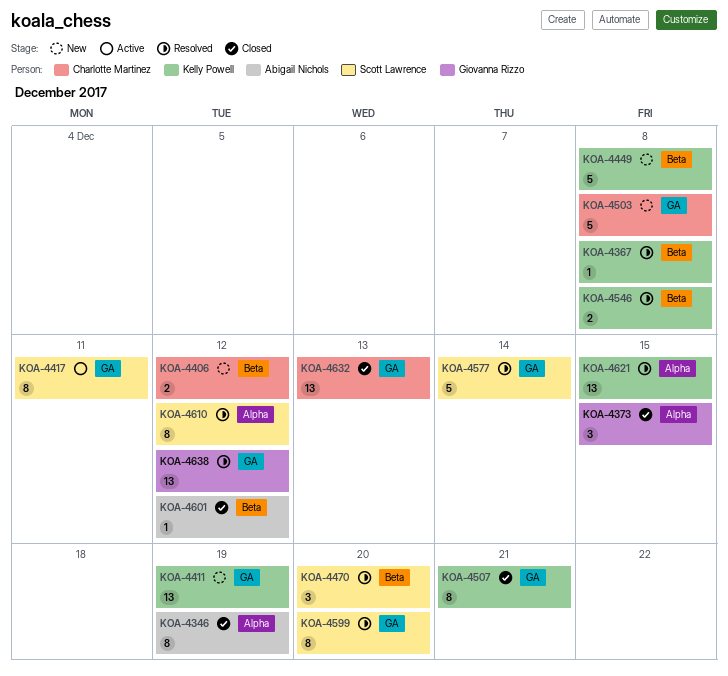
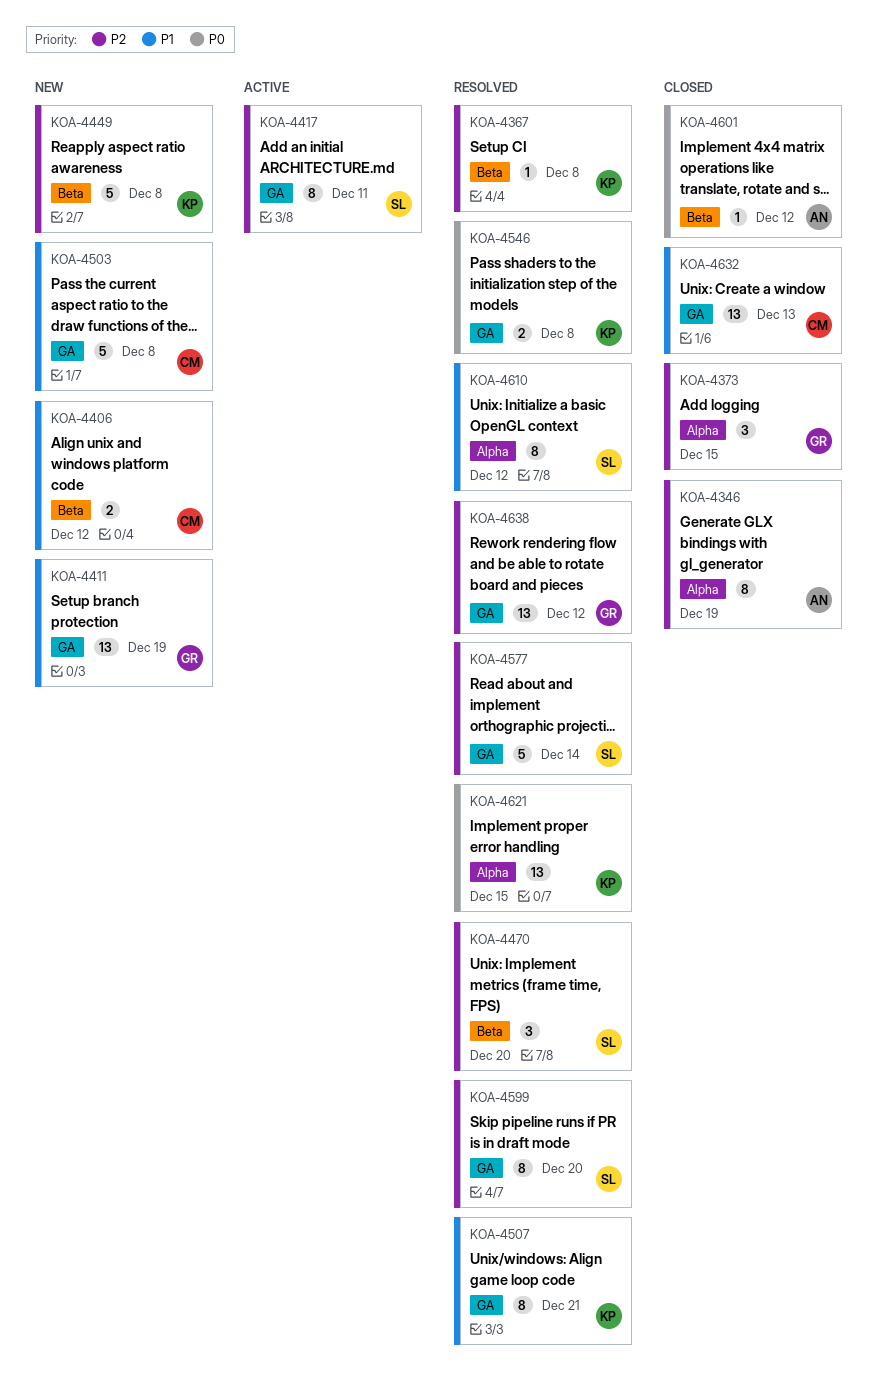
KOA-4411, owner: Kelly Powell -> Giovanna Rizzo
KOA-4507, status: Closed -> Resolved
KOA-4546, label: Beta -> GA

